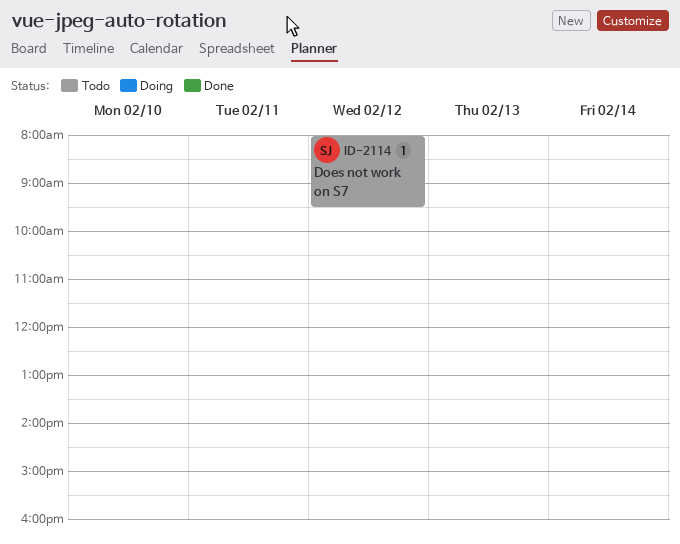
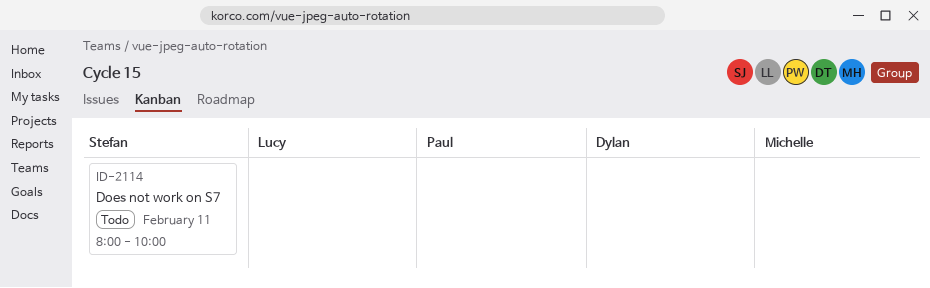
ID-2114, day: Feb 12 -> Feb 11
ID-2114, ends: 09:30 -> 10:00

